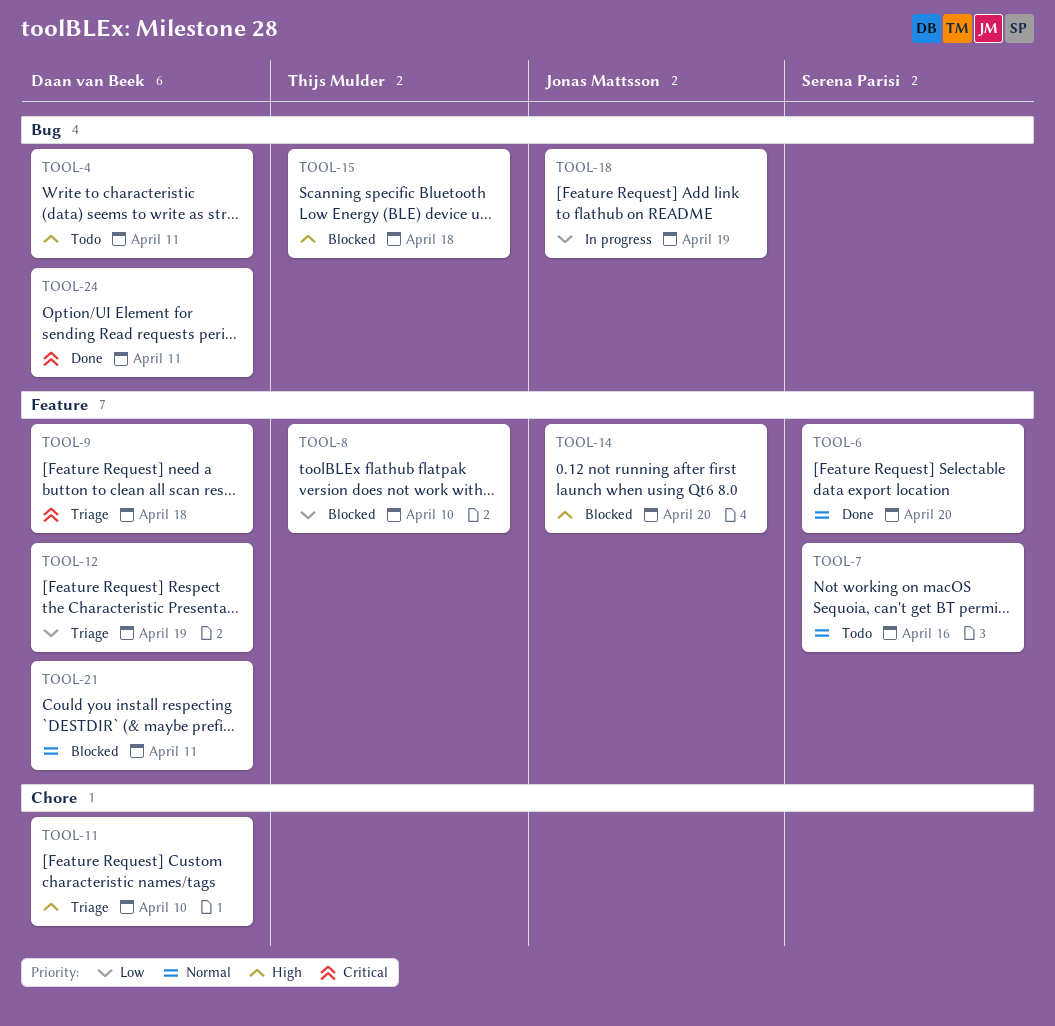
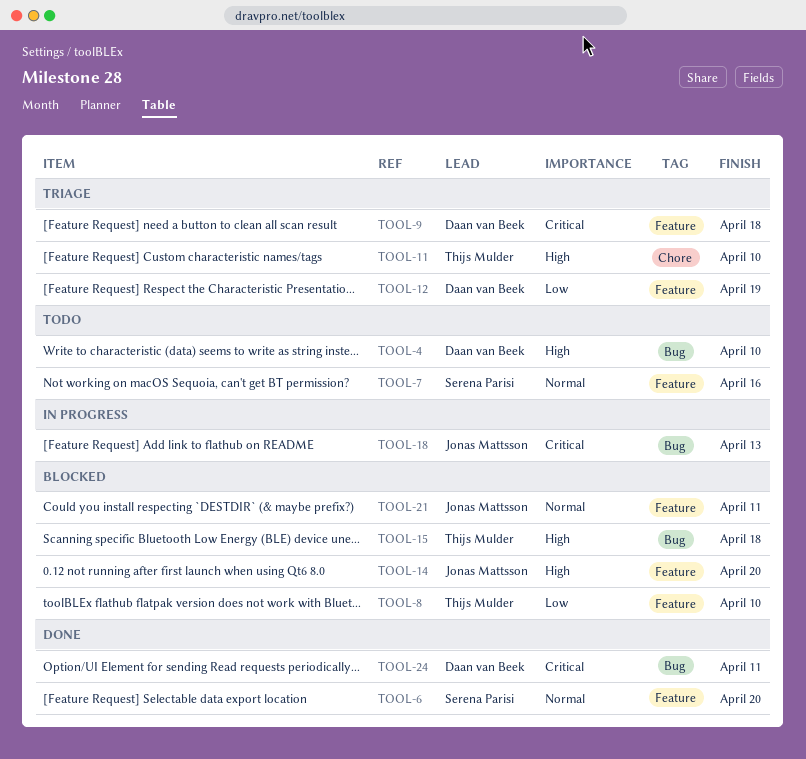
TOOL-4, due: Apr 11 -> Apr 10
TOOL-11, owner: Daan van Beek -> Thijs Mulder
TOOL-18, priority: Low -> Critical
TOOL-18, due: Apr 19 -> Apr 13
TOOL-21, owner: Daan van Beek -> Jonas Mattsson

